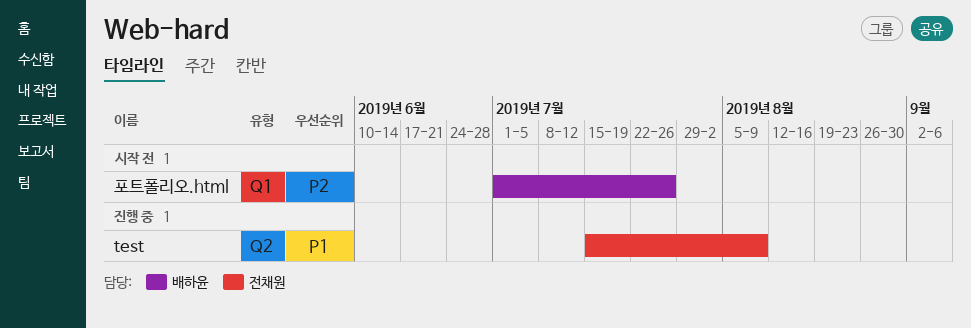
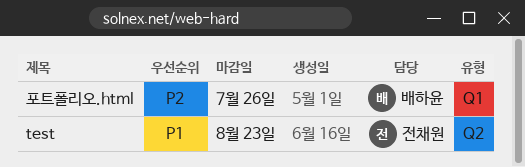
test, due: Aug 9 -> Aug 23

